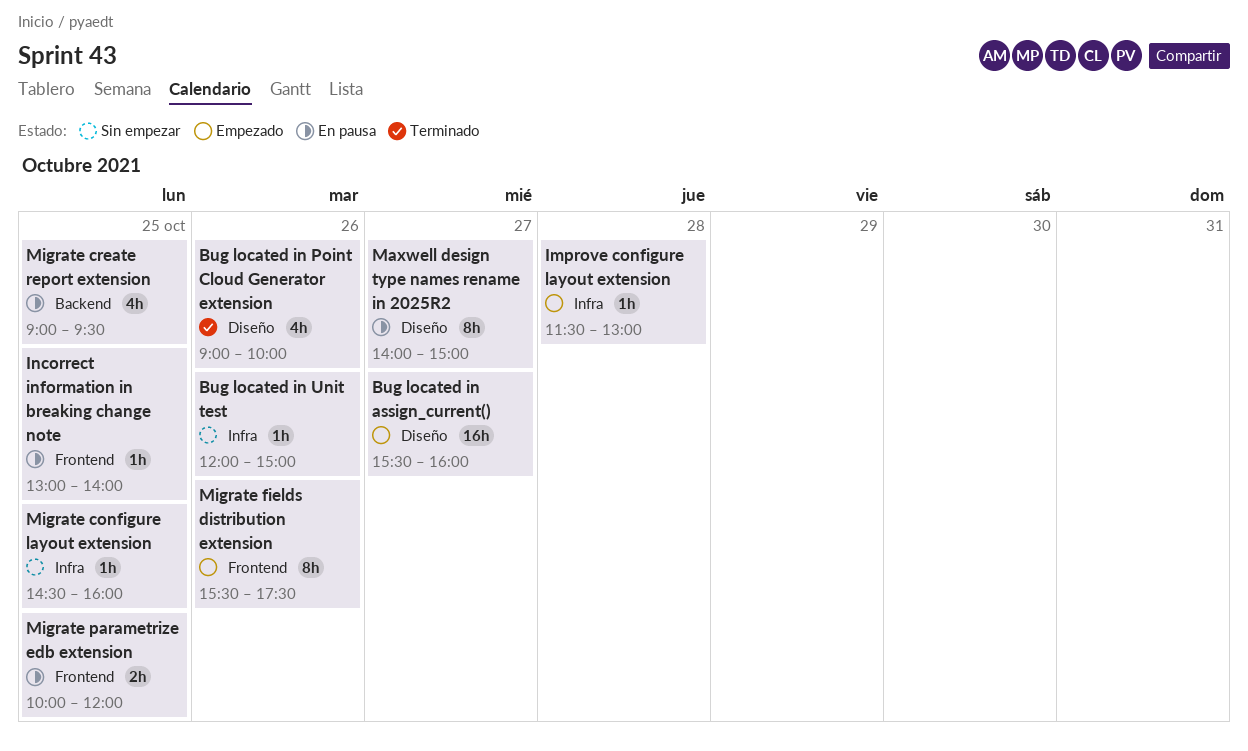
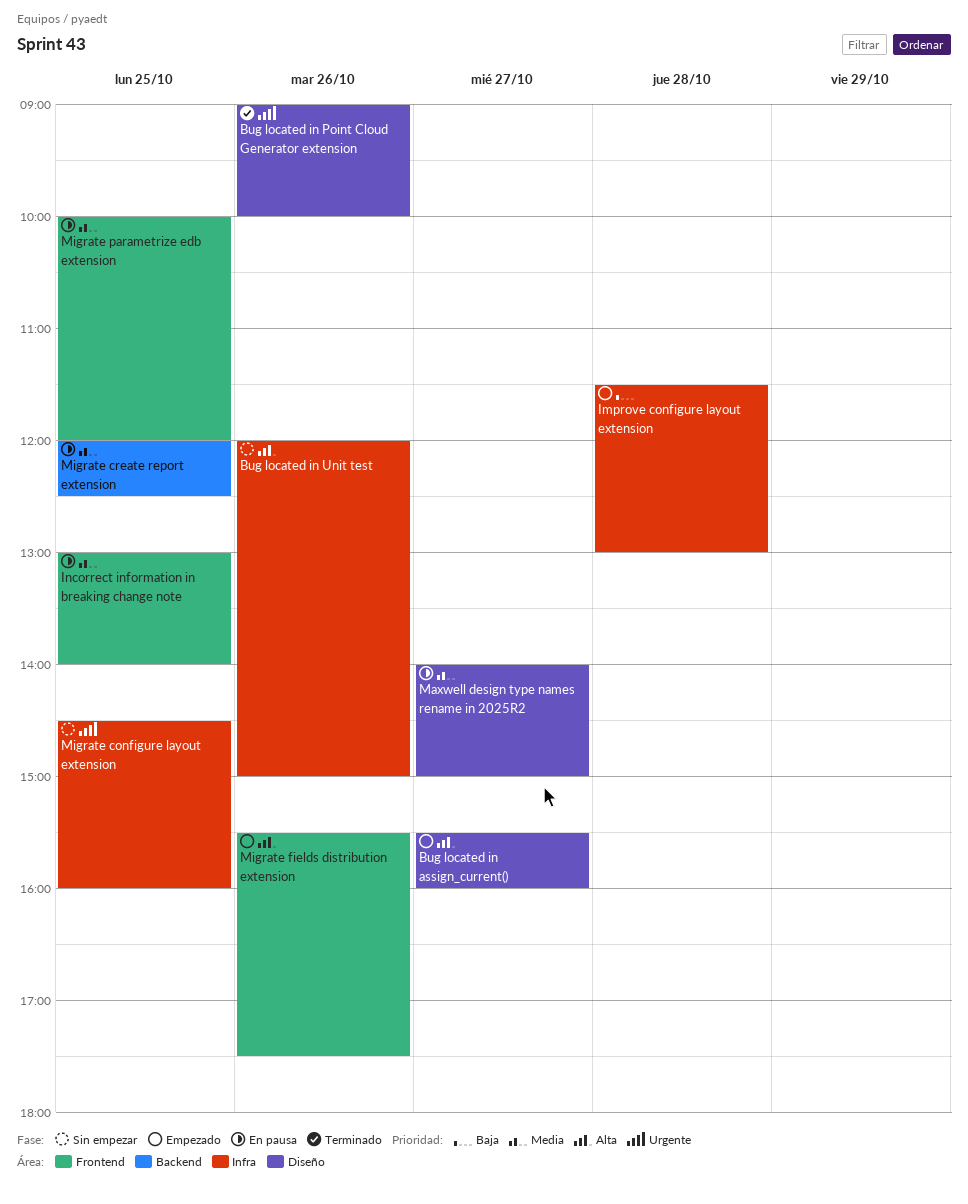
Migrate create report extension, begins: 09:00 -> 12:00
Migrate create report extension, ends: 09:30 -> 12:30

